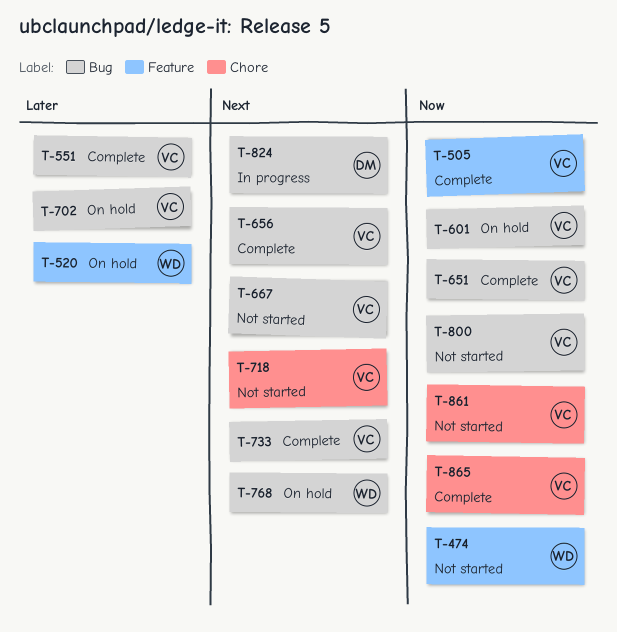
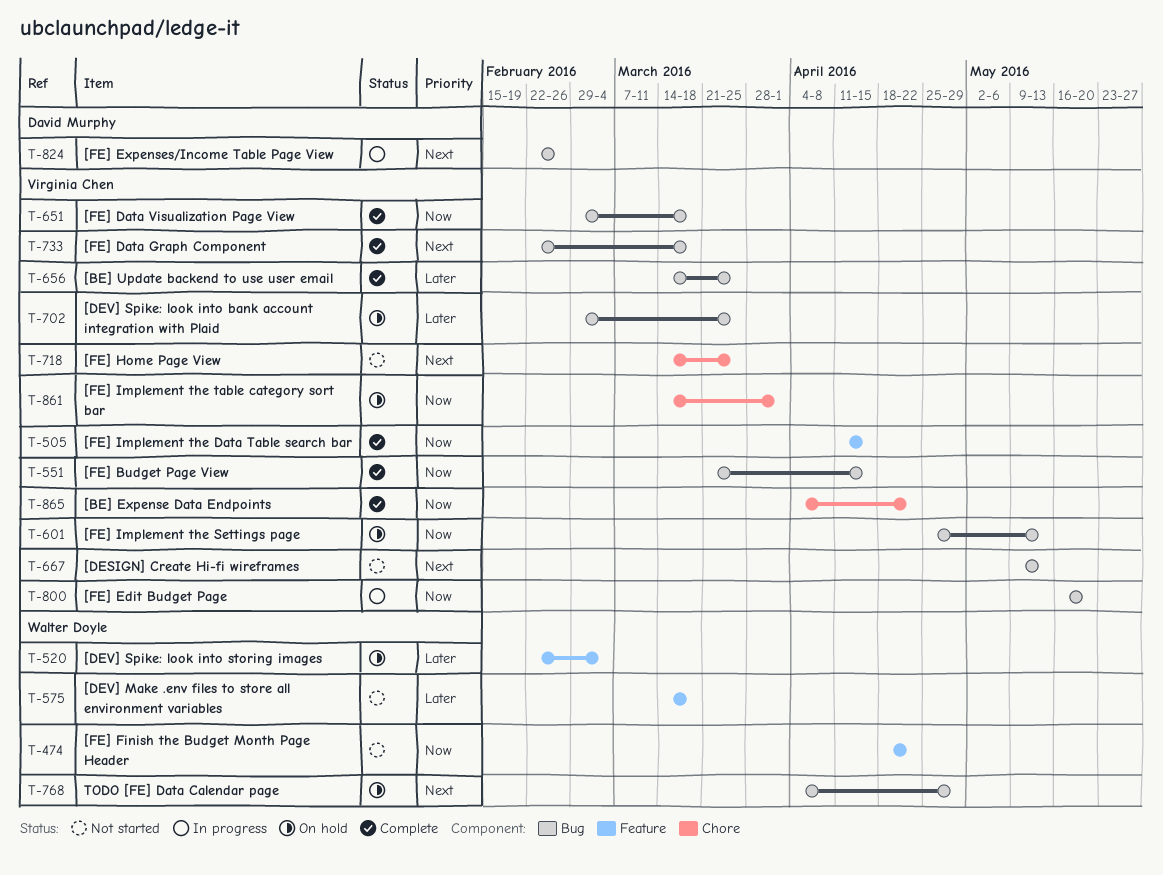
T-551, priority: Later -> Now
T-575: none -> present
T-656, priority: Next -> Later
T-800, status: Not started -> In progress
T-861, status: Not started -> On hold

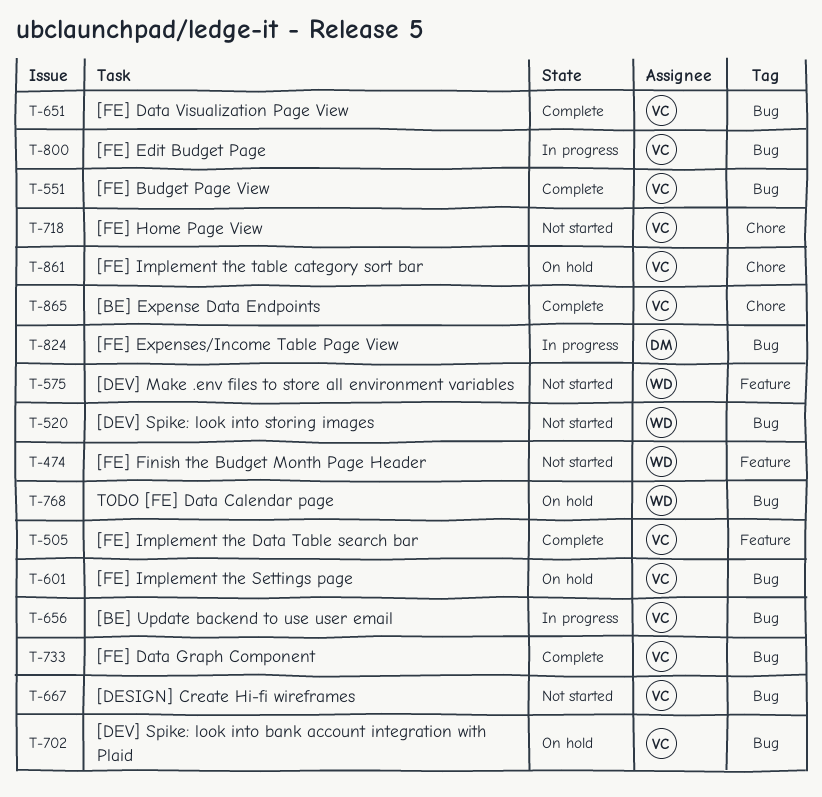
T-520, status: On hold -> Not started
T-520, label: Feature -> Bug
T-656, status: Complete -> In progress

